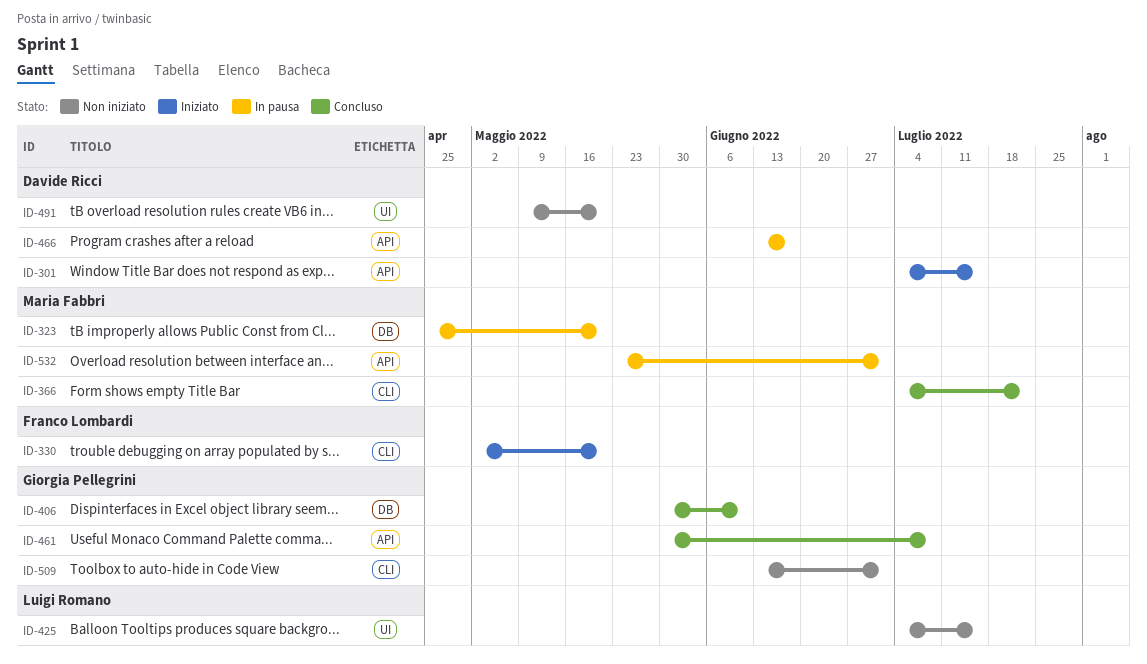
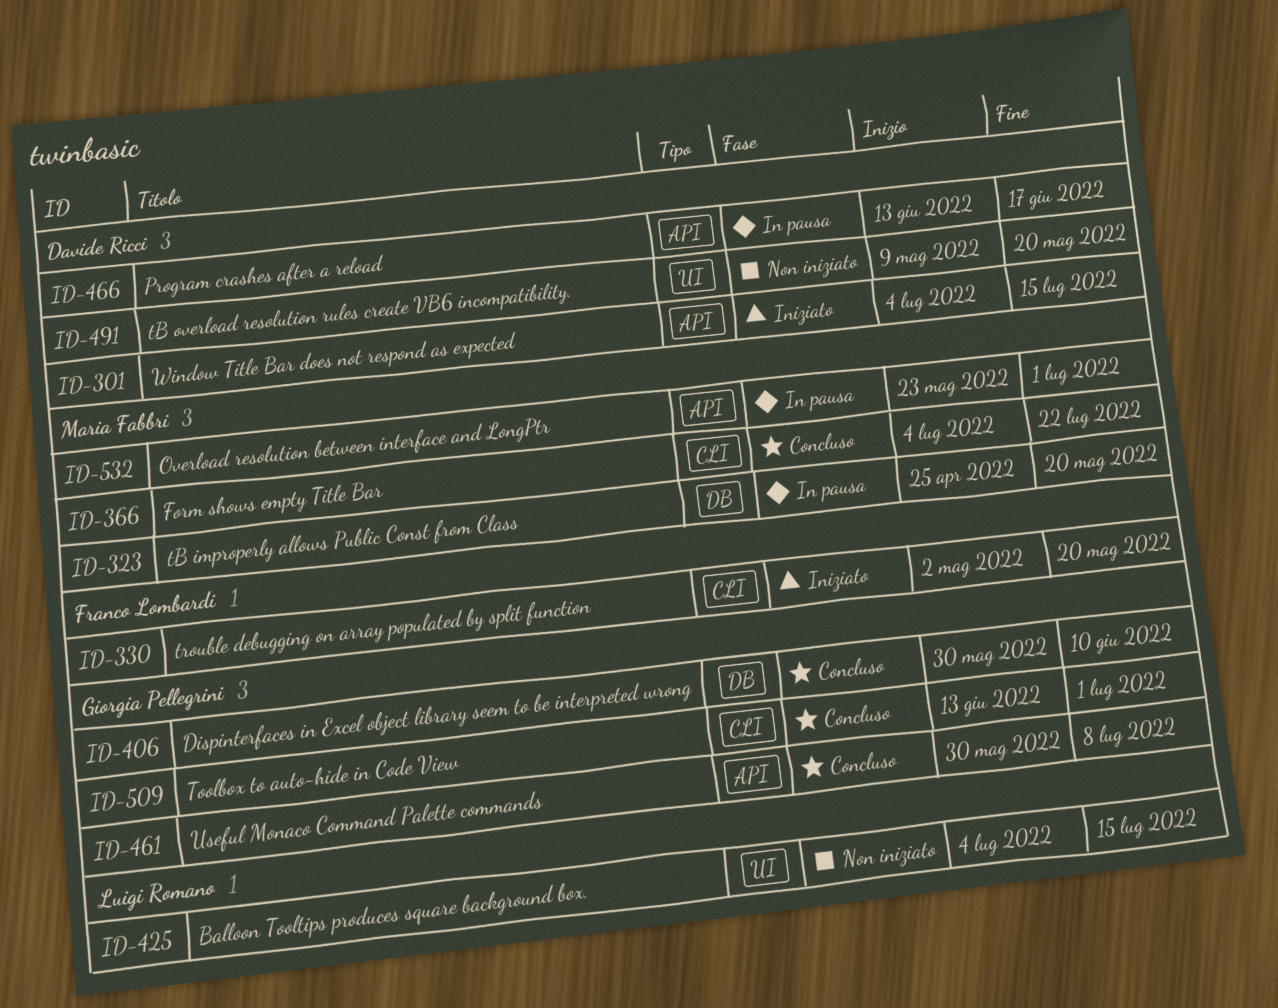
ID-509, status: Non iniziato -> Concluso

